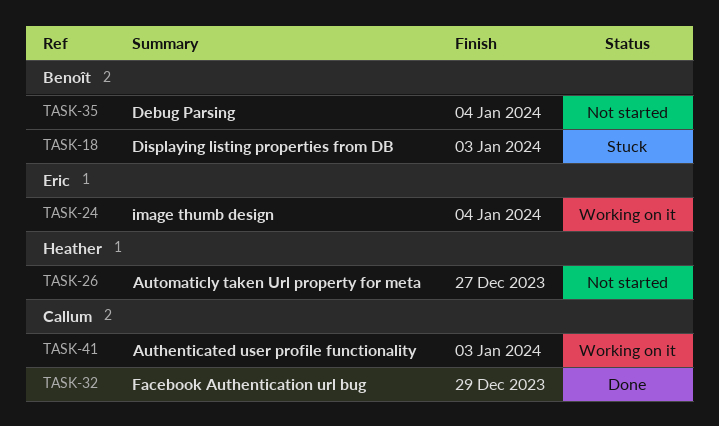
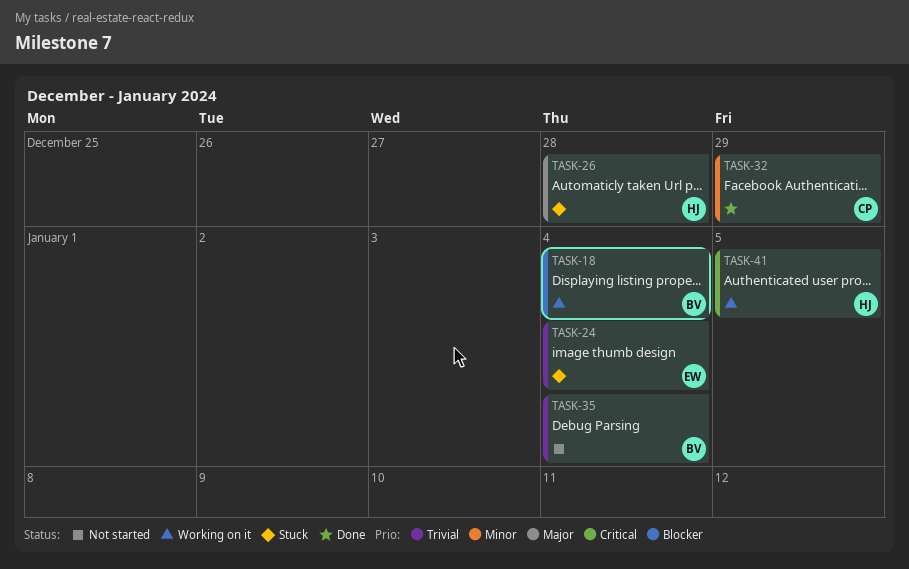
TASK-18, status: Stuck -> Working on it
TASK-18, due: Jan 3 -> Jan 4
TASK-24, status: Working on it -> Stuck
TASK-26, status: Not started -> Stuck
TASK-26, due: Dec 27 -> Dec 28
TASK-41, owner: Callum -> Heather
TASK-41, due: Jan 3 -> Jan 5

